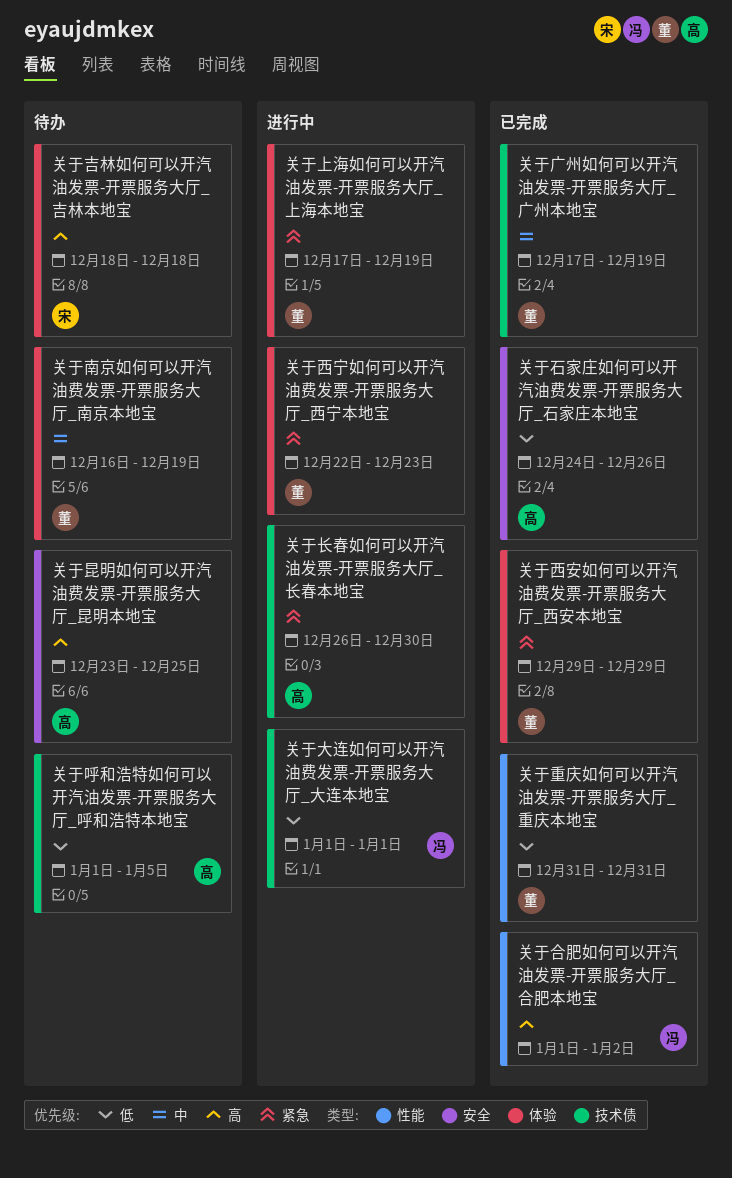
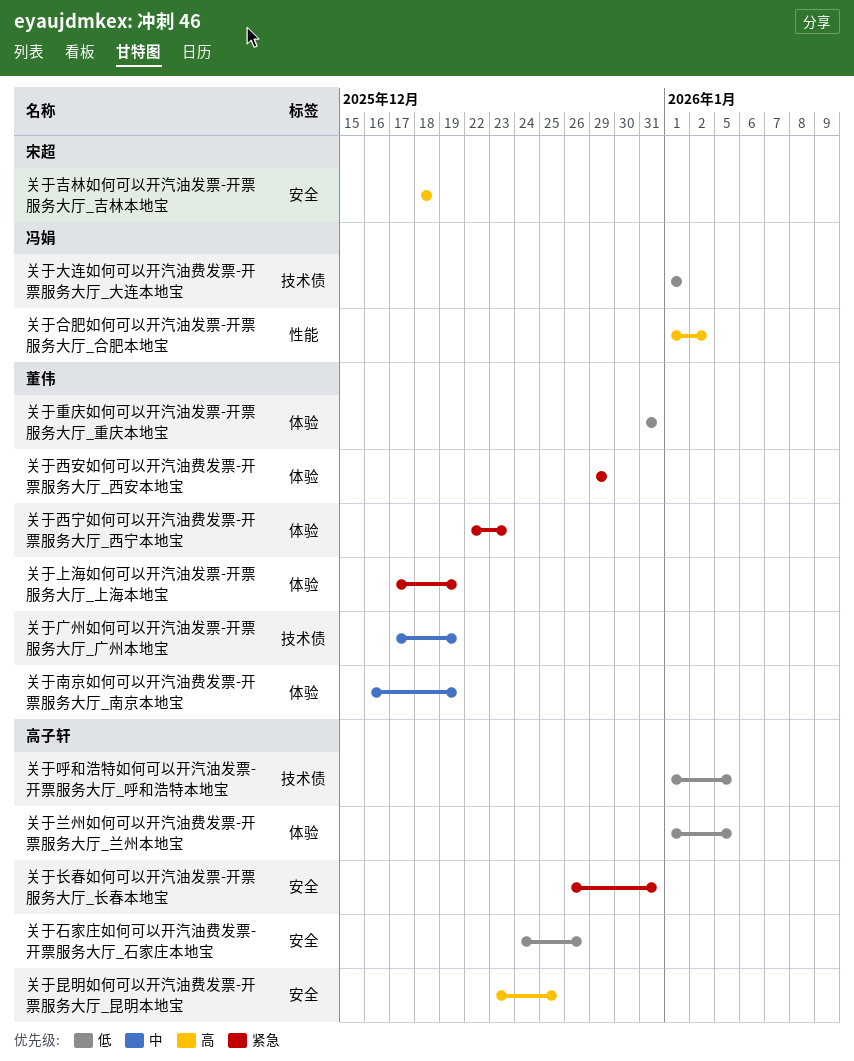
关于兰州如何可以开汽油费发票-开票服务大厅_兰州本地宝: none -> present
关于吉林如何可以开汽油发票-开票服务大厅_吉林本地宝, label: 体验 -> 安全
关于重庆如何可以开汽油发票-开票服务大厅_重庆本地宝, label: 性能 -> 体验
关于长春如何可以开汽油发票-开票服务大厅_长春本地宝, label: 技术债 -> 安全
关于长春如何可以开汽油发票-开票服务大厅_长春本地宝, due: Dec 30 -> Dec 31

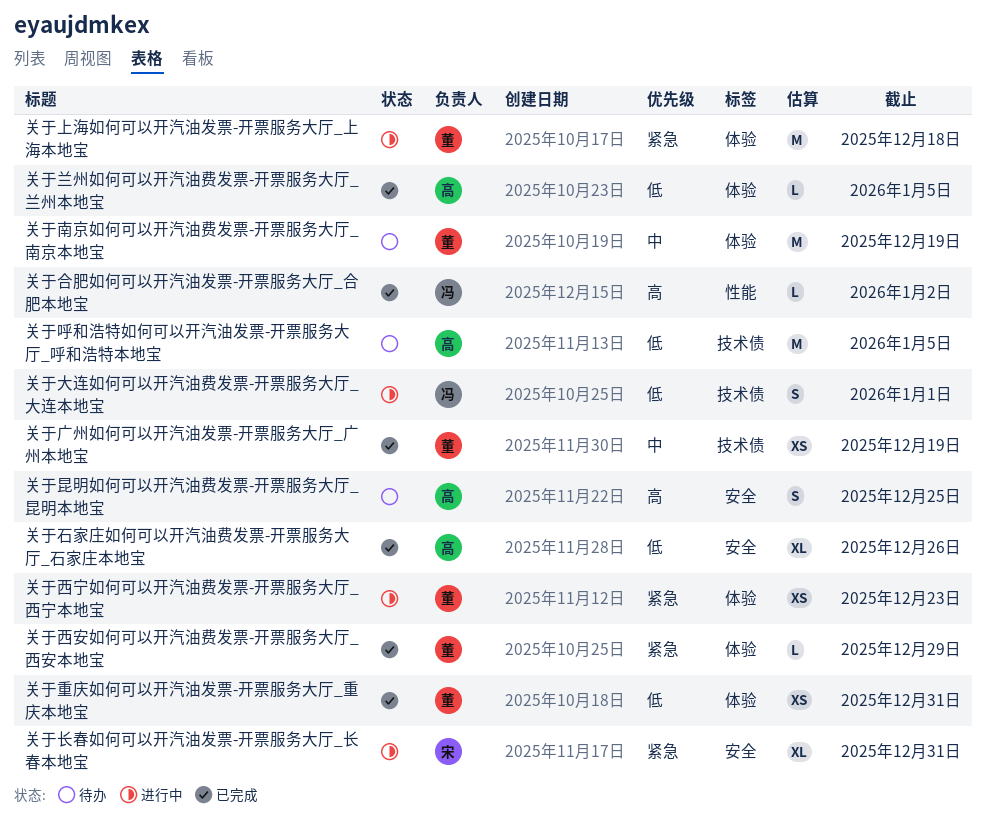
关于上海如何可以开汽油发票-开票服务大厅_上海本地宝, due: Dec 19 -> Dec 18
关于吉林如何可以开汽油发票-开票服务大厅_吉林本地宝: present -> none
关于长春如何可以开汽油发票-开票服务大厅_长春本地宝, owner: 高子轩 -> 宋超

